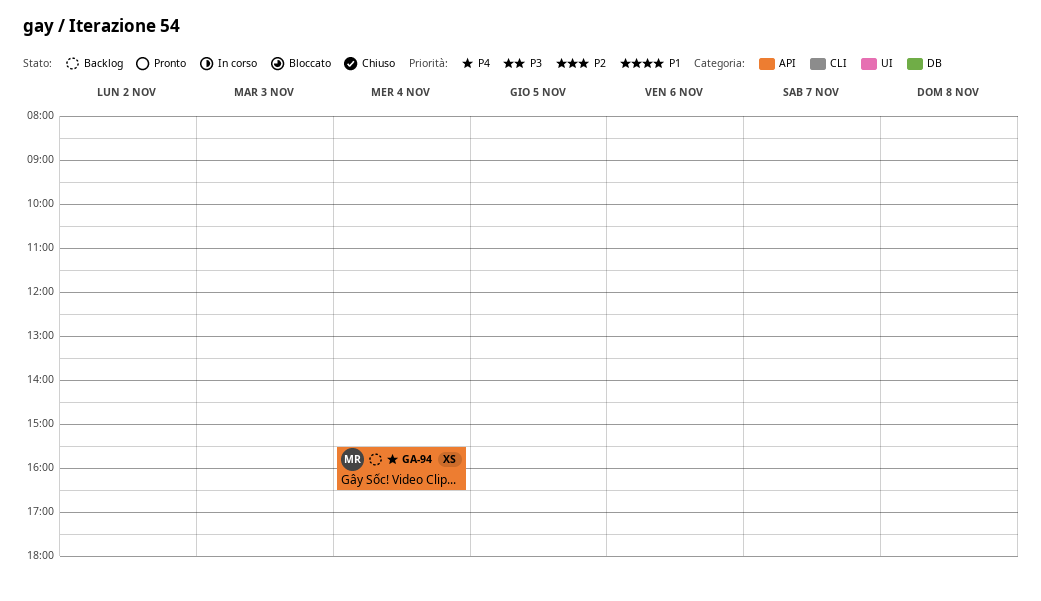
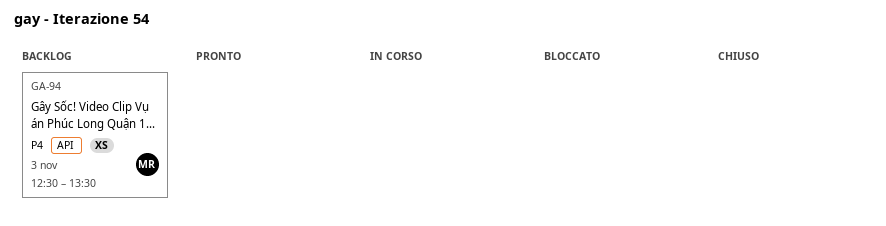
GA-94, day: Nov 4 -> Nov 3
GA-94, begins: 15:30 -> 12:30
GA-94, ends: 16:30 -> 13:30

